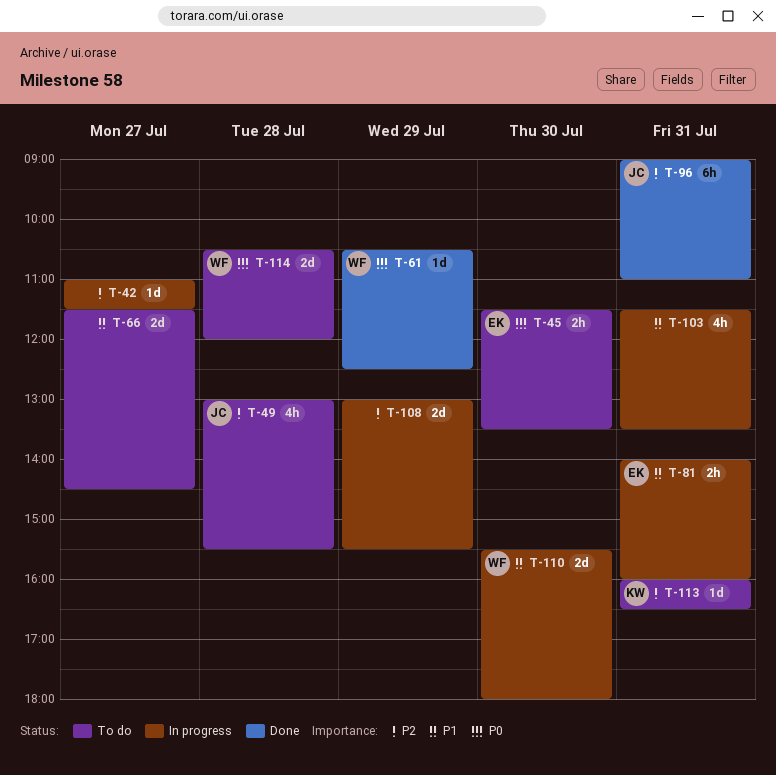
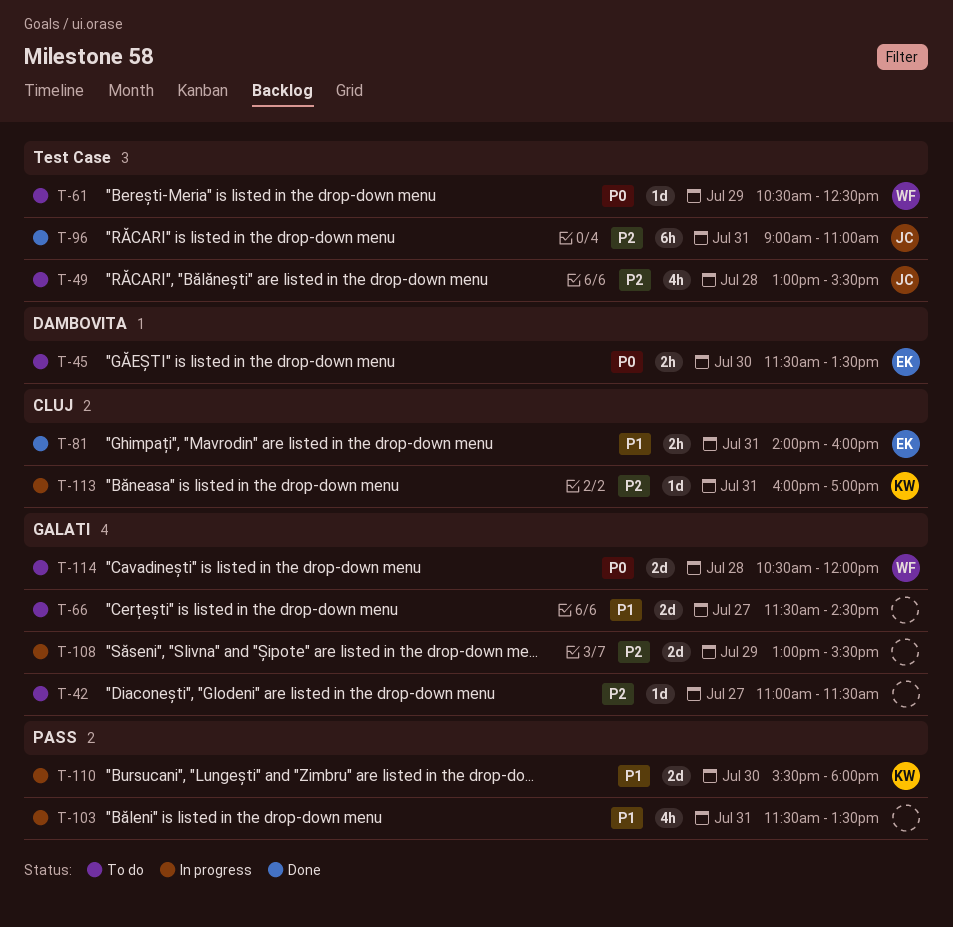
T-42, status: In progress -> To do
T-61, status: Done -> To do
T-81, status: In progress -> Done
T-110, owner: WF -> KW
T-113, status: To do -> In progress
T-113, ends: 16:30 -> 17:00

